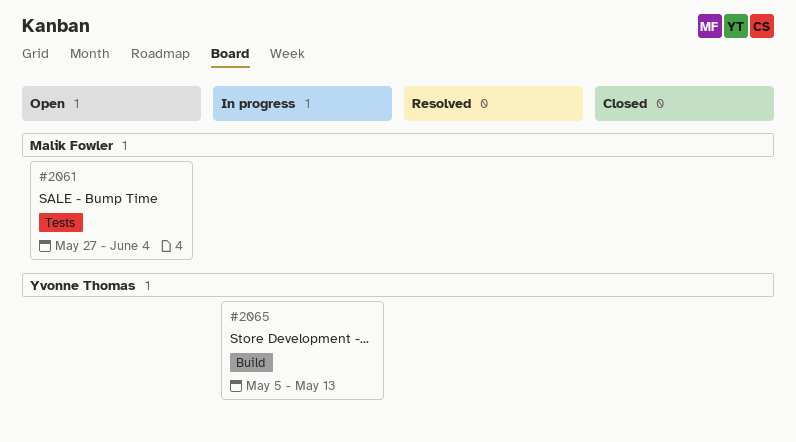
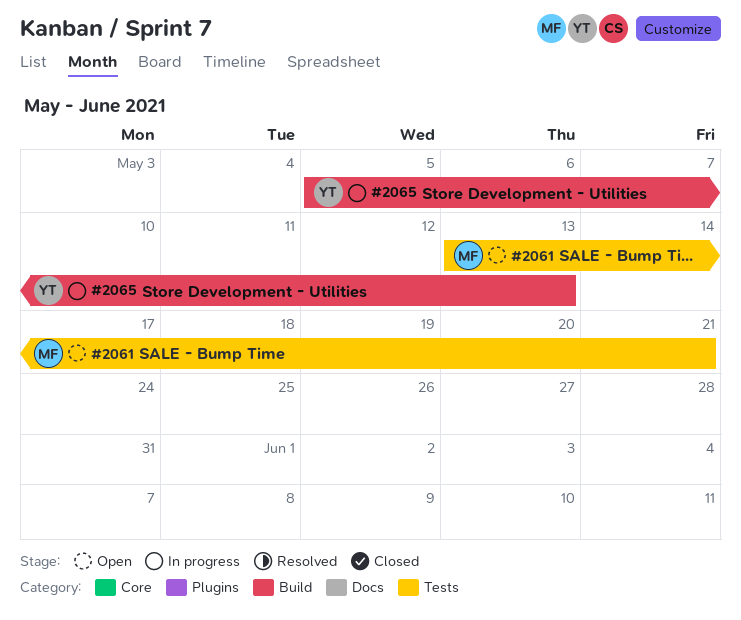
#2061, start: May 27 -> May 13
#2061, due: Jun 4 -> May 21

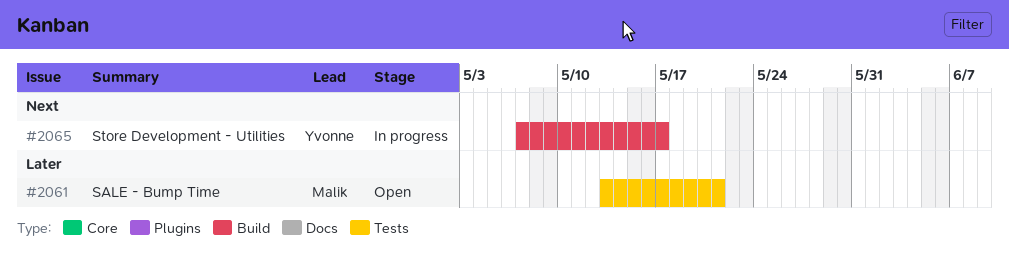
#2065, start: May 5 -> May 7
#2065, due: May 13 -> May 17

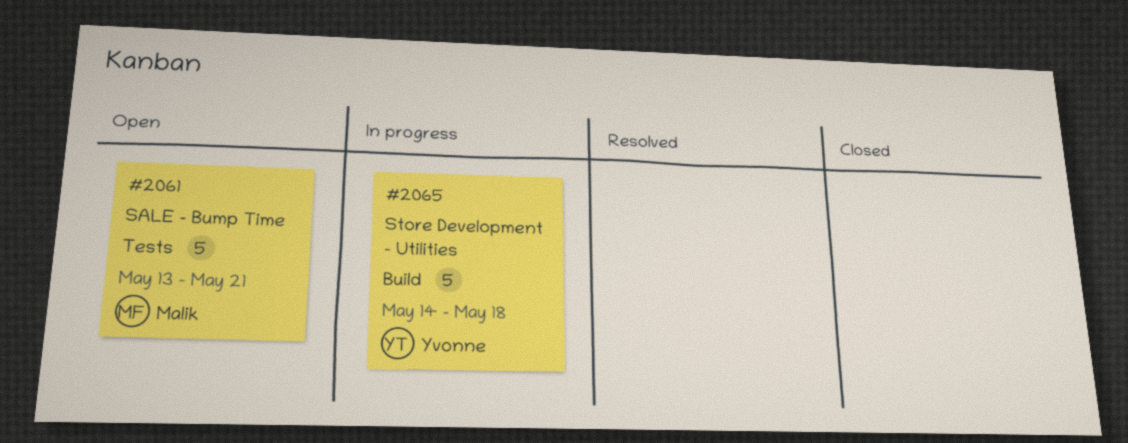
#2065, start: May 7 -> May 14
#2065, due: May 17 -> May 18

